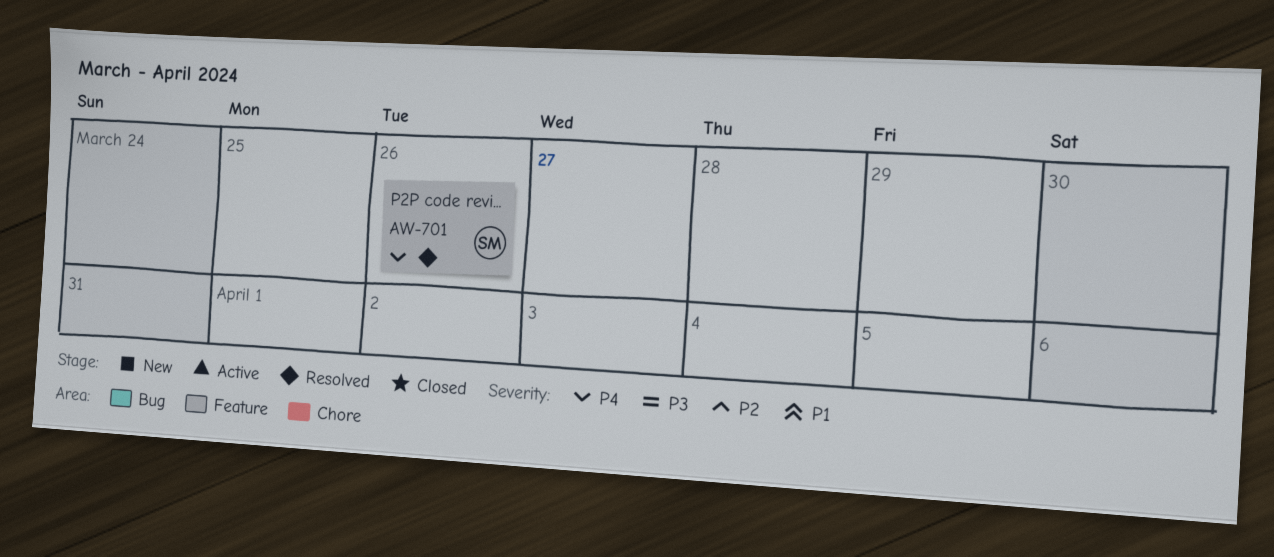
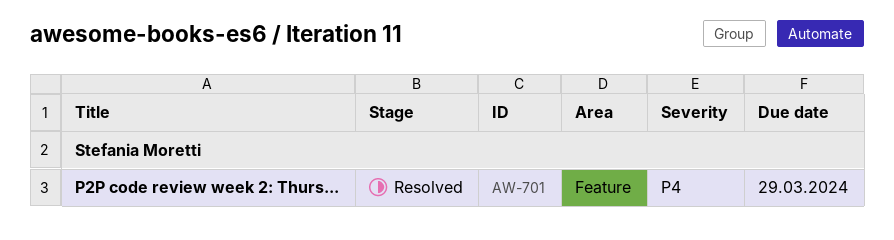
AW-701, due: Mar 26 -> Mar 29

